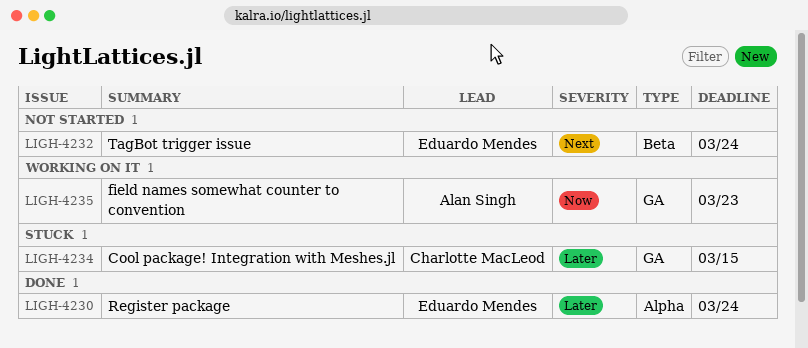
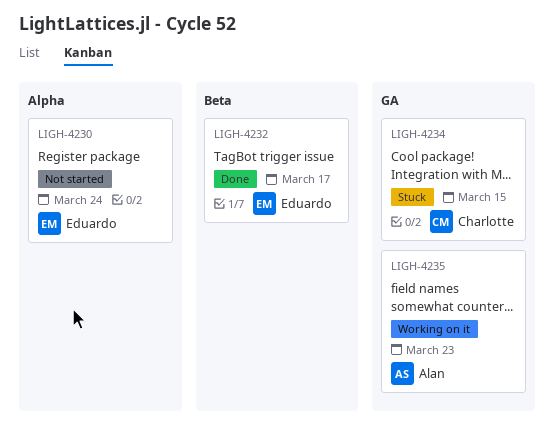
LIGH-4230, status: Done -> Not started
LIGH-4232, status: Not started -> Done
LIGH-4232, due: Mar 24 -> Mar 17

